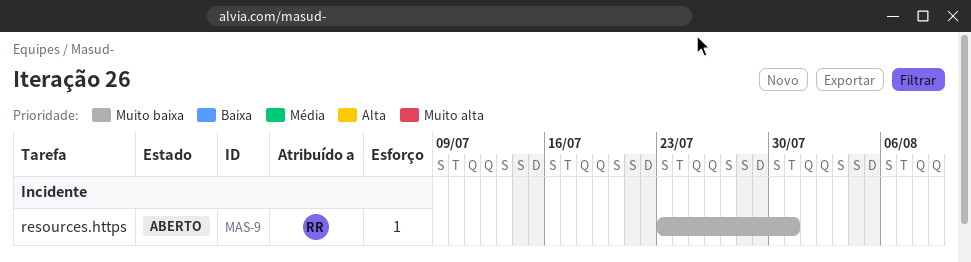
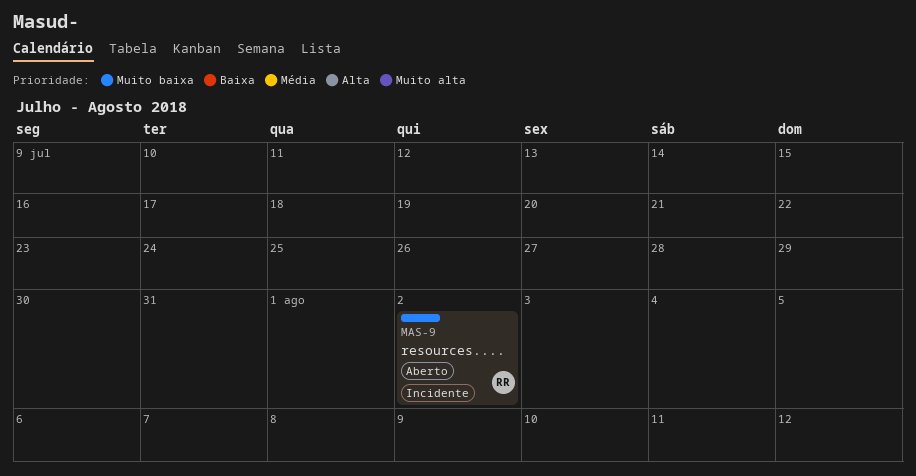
MAS-9, due: Jul 31 -> Aug 2

